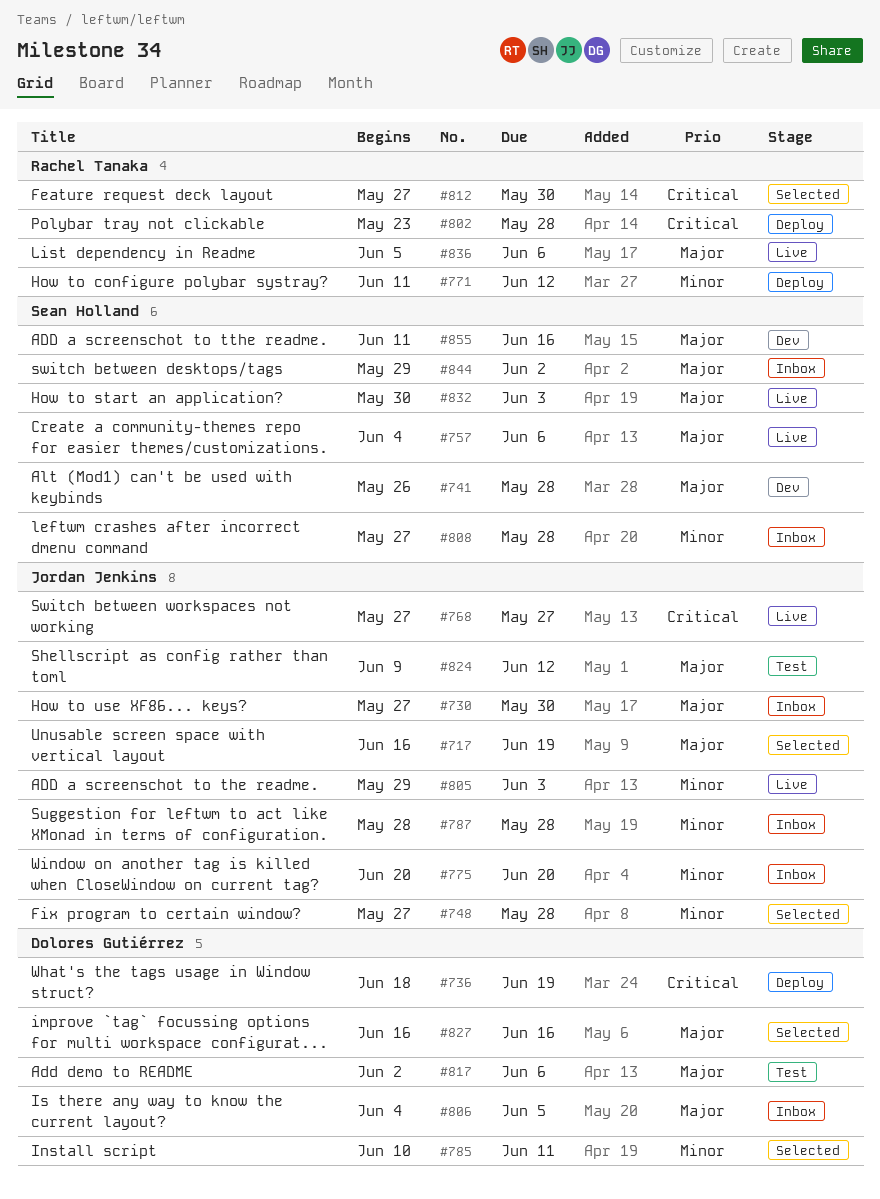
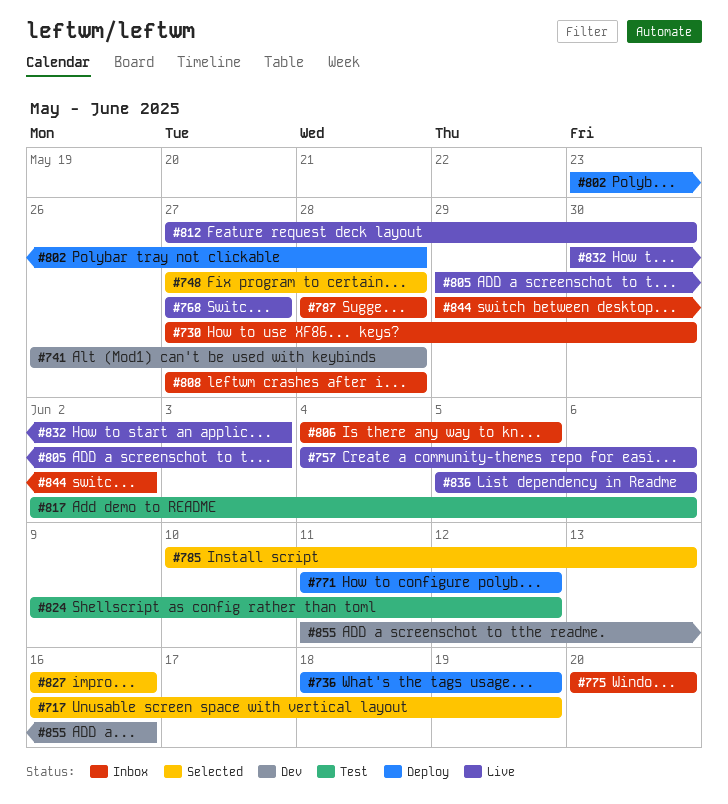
#785, due: Jun 11 -> Jun 13
#812, status: Selected -> Live

